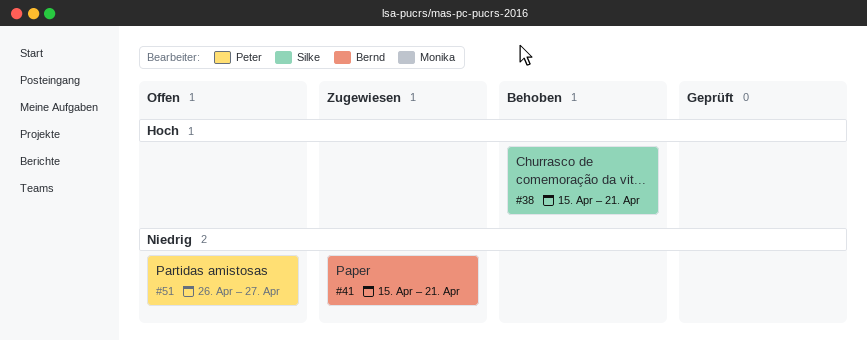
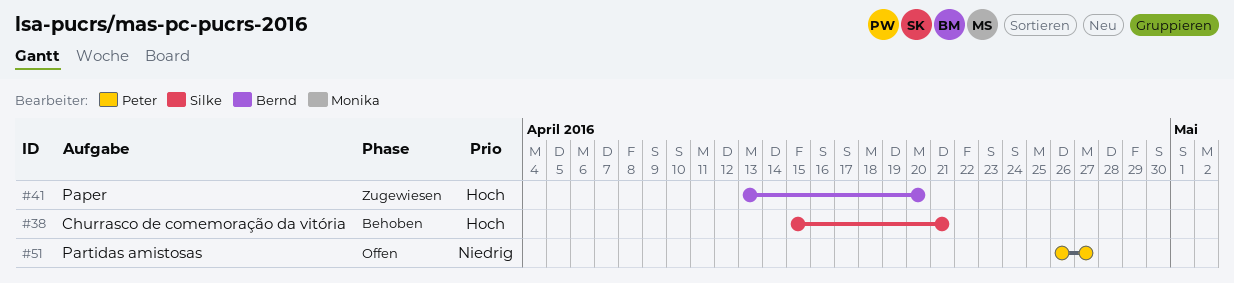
#41, priority: Niedrig -> Hoch
#41, start: Apr 15 -> Apr 13
#41, due: Apr 21 -> Apr 20

